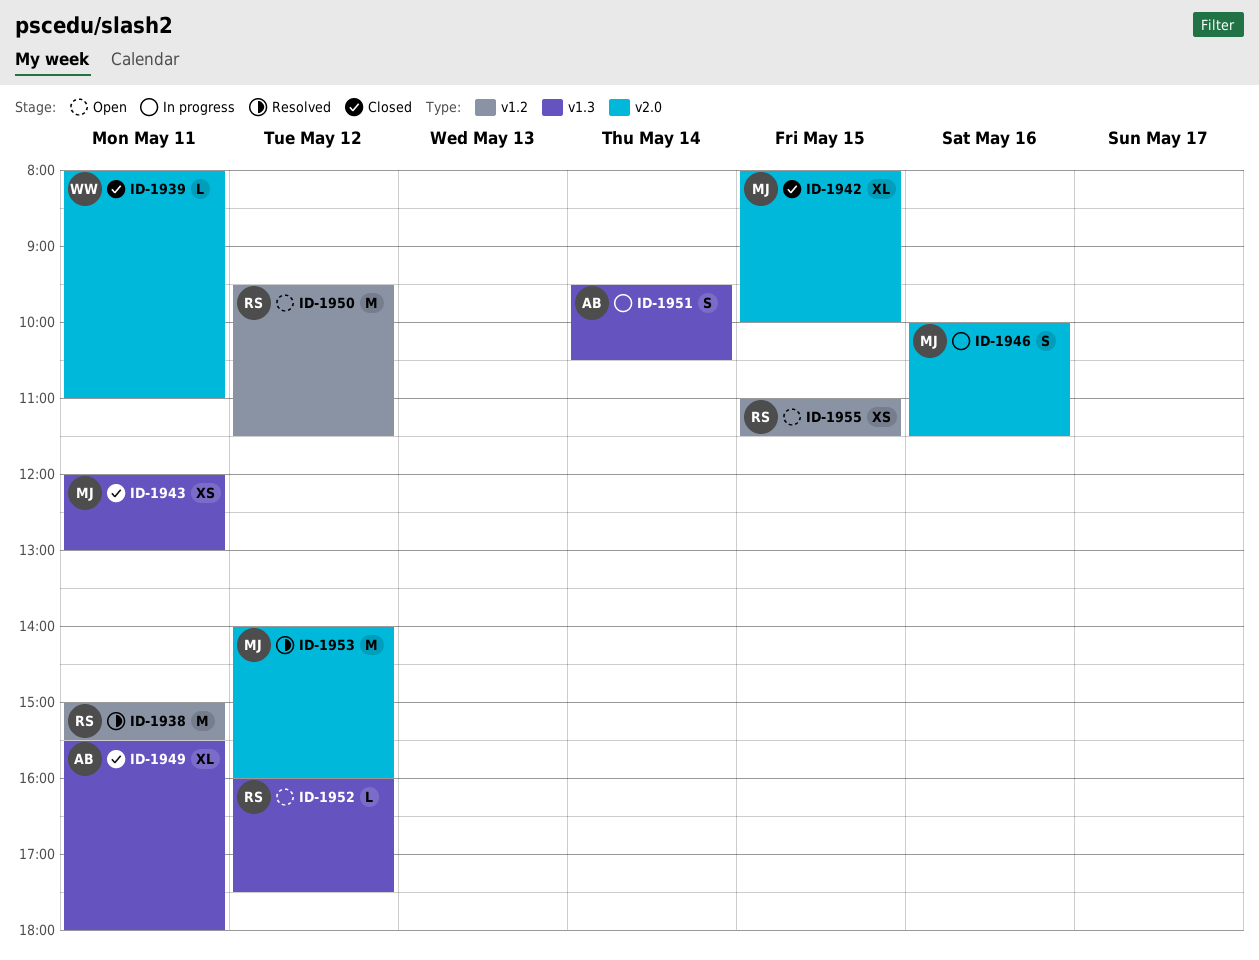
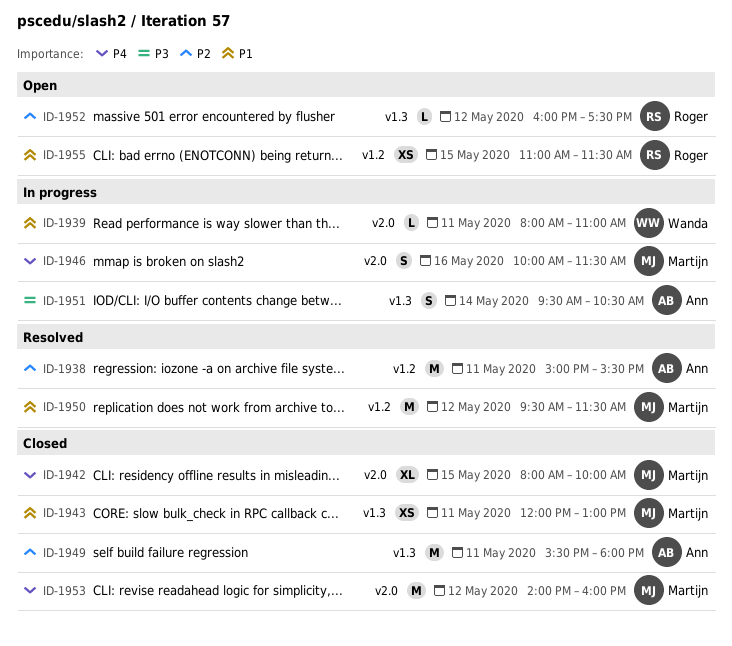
ID-1938, owner: Roger -> Ann
ID-1939, status: Closed -> In progress
ID-1949, estimate: XL -> M
ID-1950, status: Open -> Resolved
ID-1950, owner: Roger -> Martijn
ID-1953, status: Resolved -> Closed

